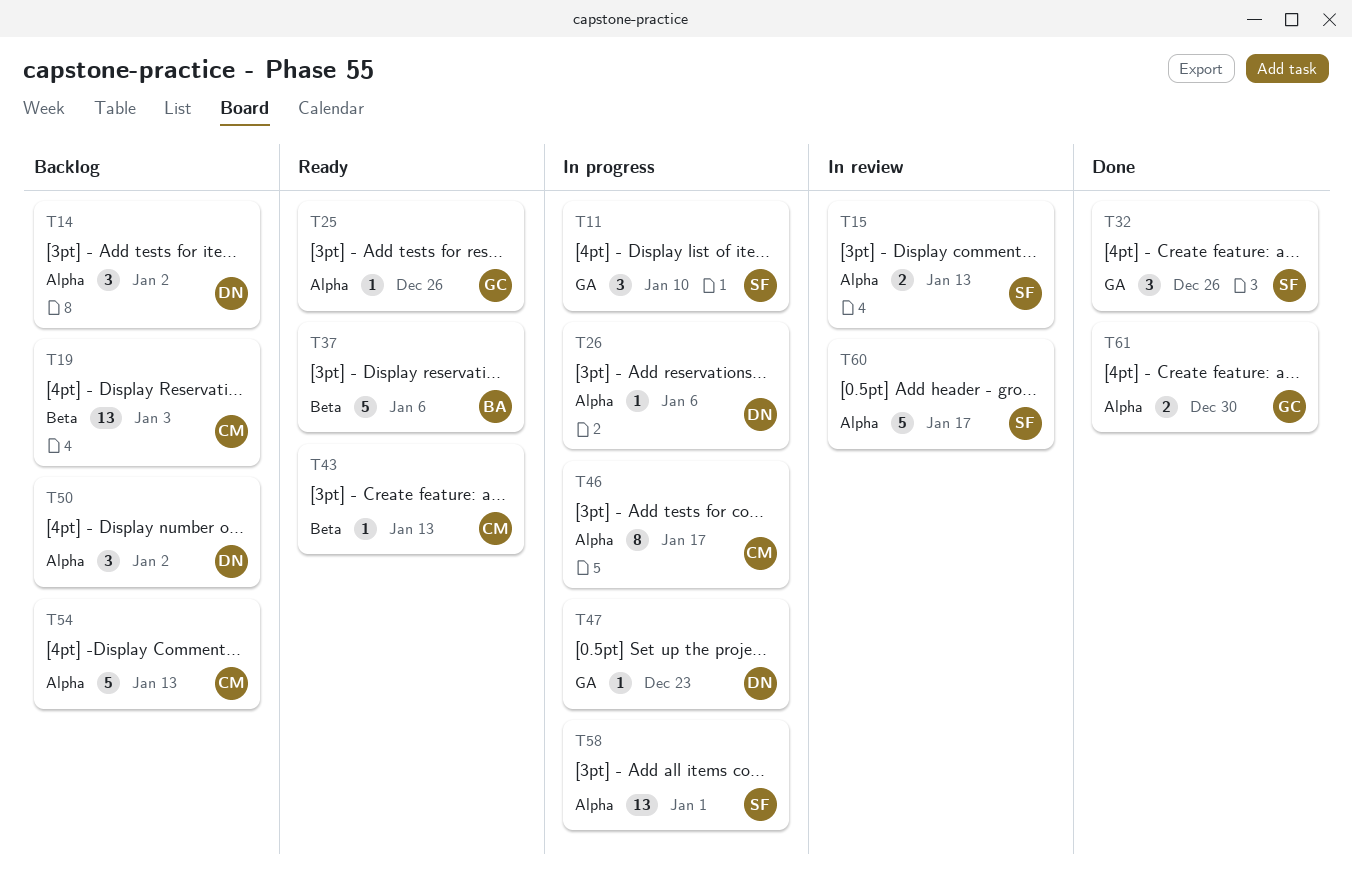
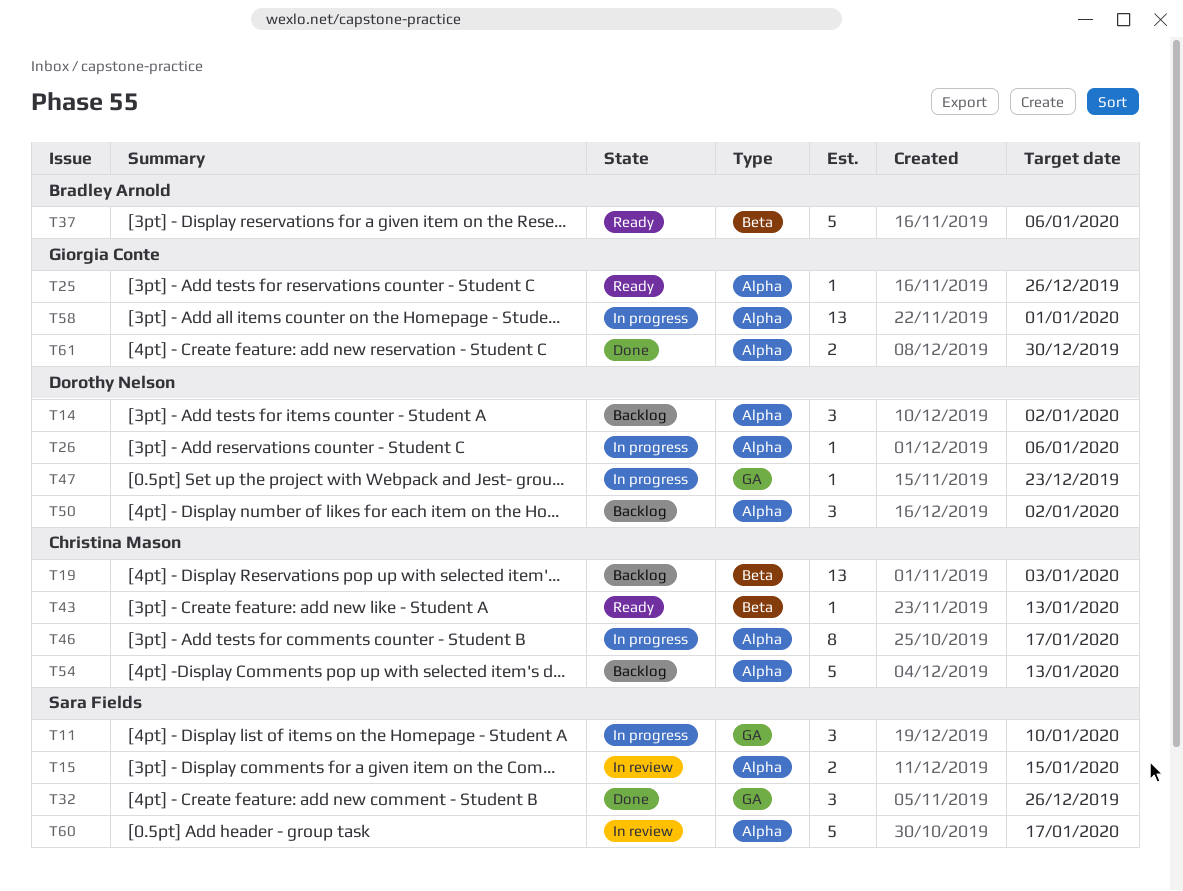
T15, due: Jan 13 -> Jan 15
T58, owner: Sara Fields -> Giorgia Conte

